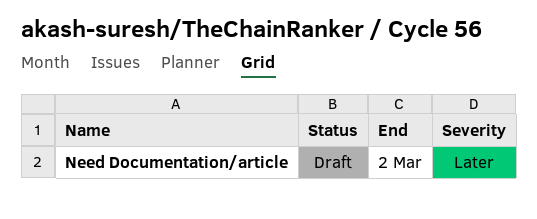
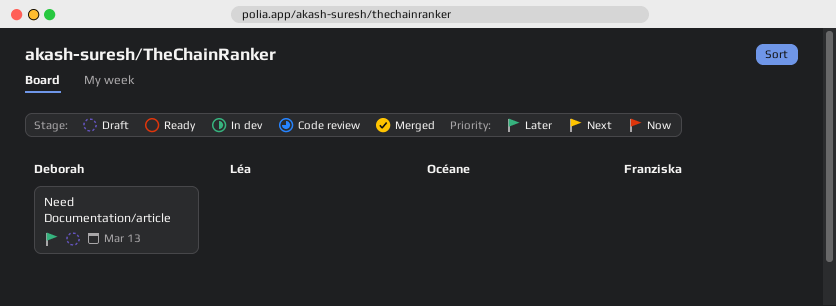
Need Documentation/article, due: Mar 2 -> Mar 13

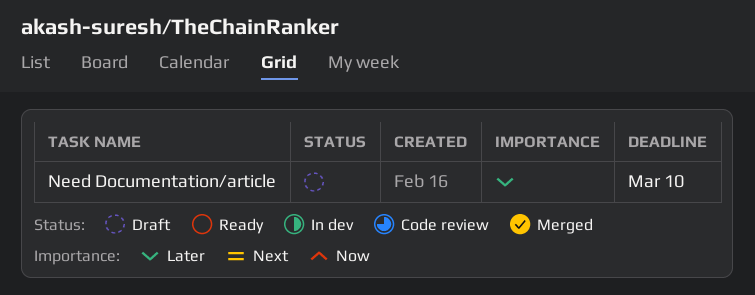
Need Documentation/article, due: Mar 13 -> Mar 10

